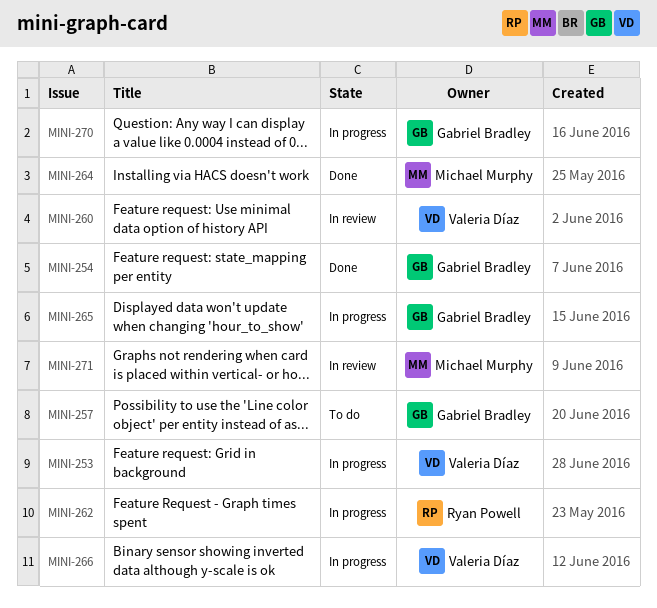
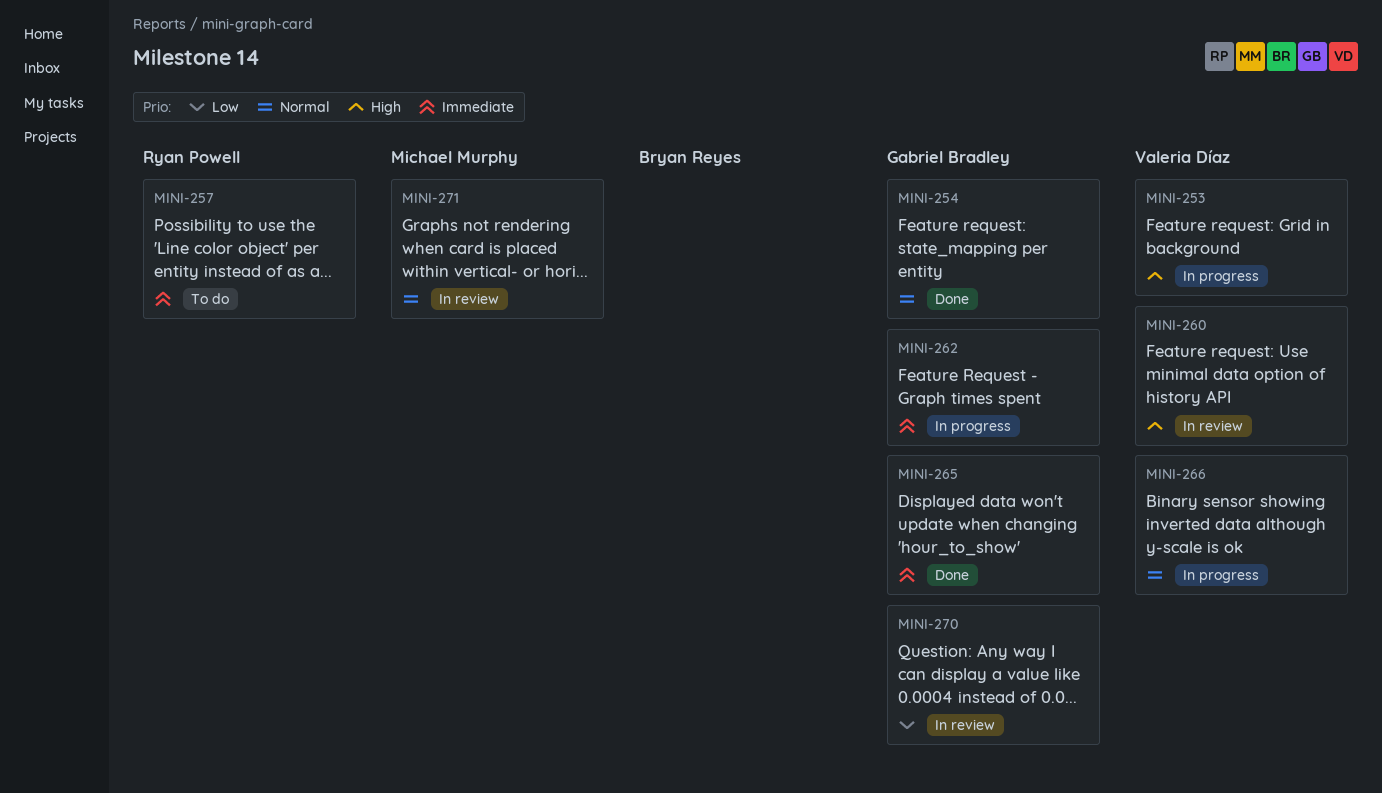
MINI-257, owner: Gabriel Bradley -> Ryan Powell
MINI-262, owner: Ryan Powell -> Gabriel Bradley
MINI-264: present -> none
MINI-265, status: In progress -> Done
MINI-270, status: In progress -> In review

